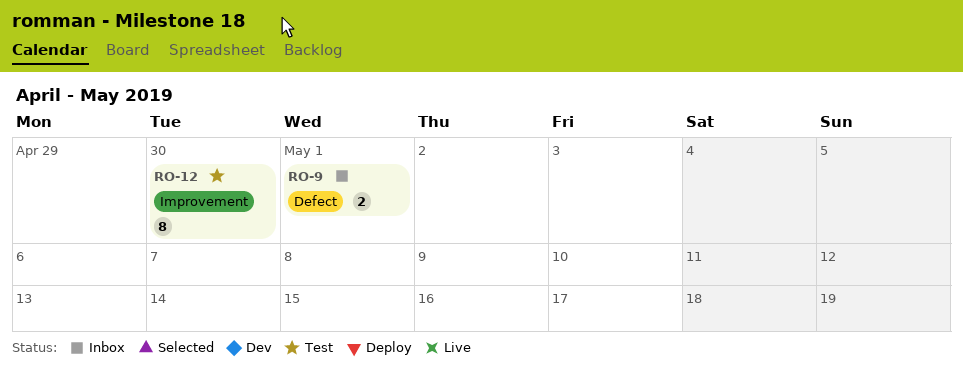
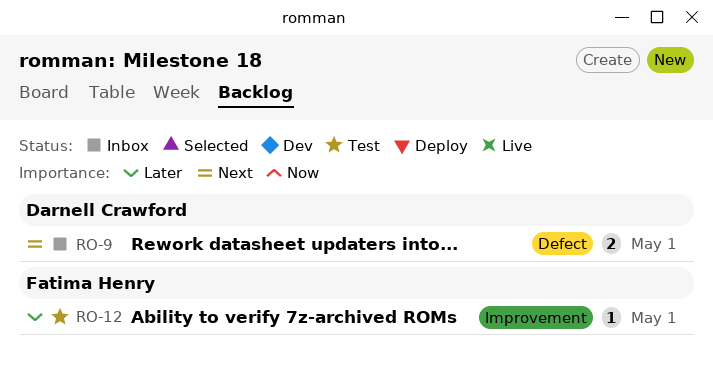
RO-12, estimate: 8 -> 1
RO-12, due: Apr 30 -> May 1

